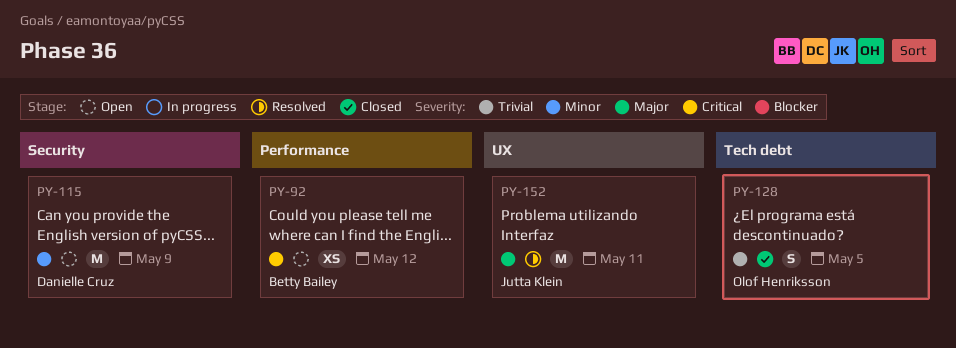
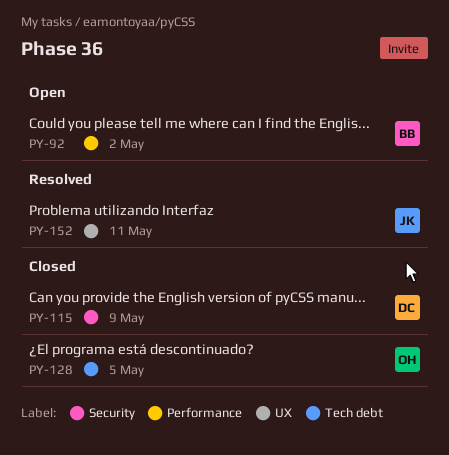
PY-92, due: May 12 -> May 2
PY-115, status: Open -> Closed

